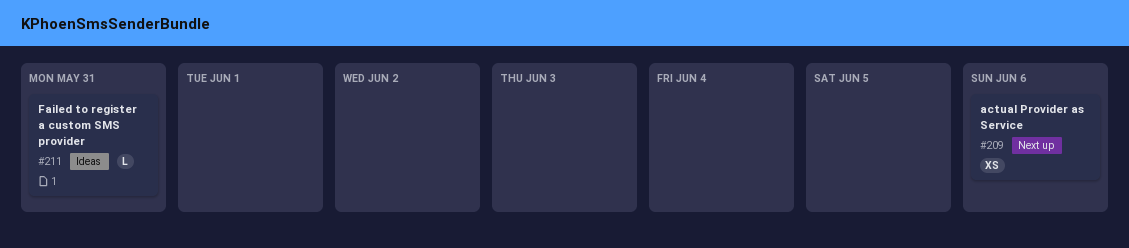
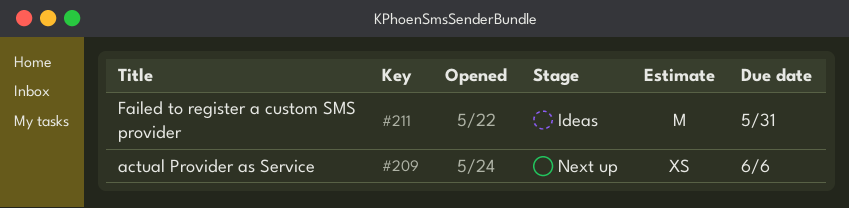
#211, estimate: L -> M

